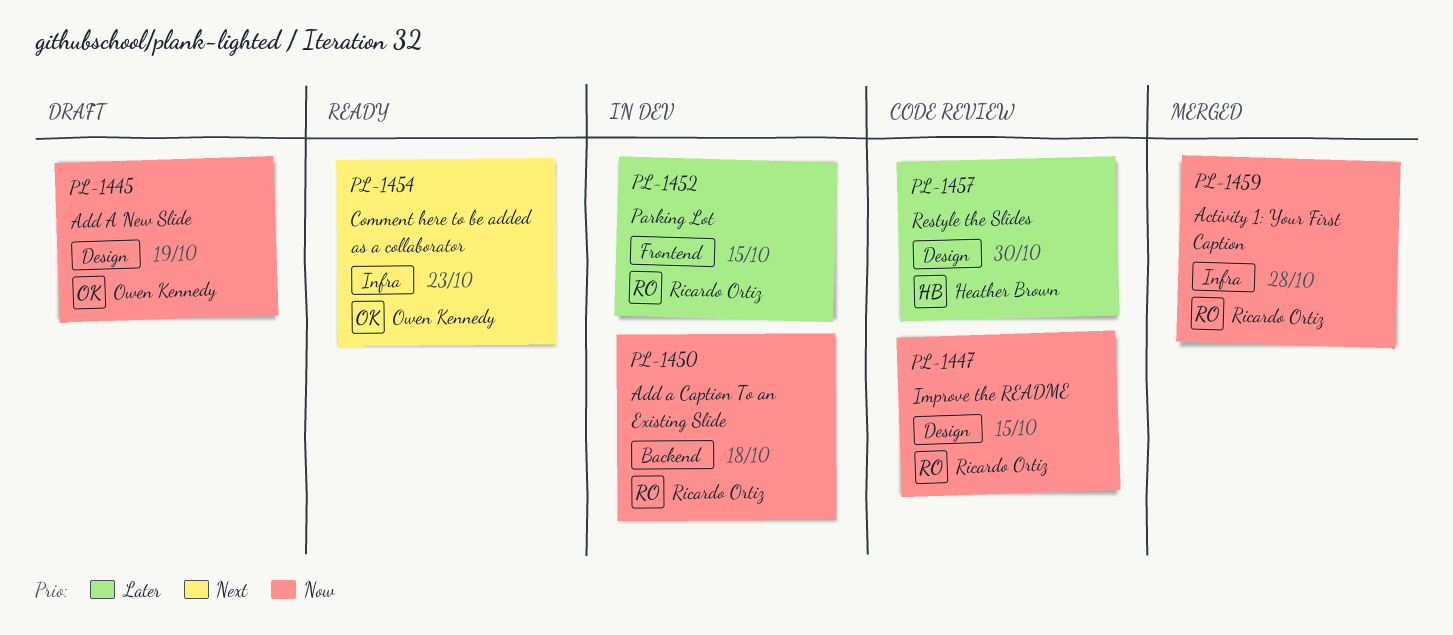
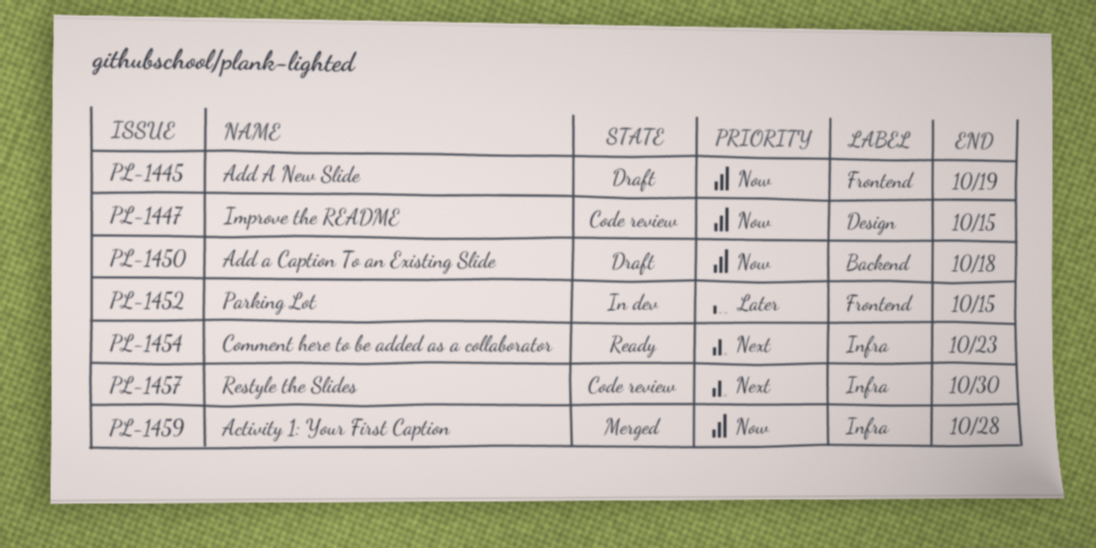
PL-1445, label: Design -> Frontend
PL-1450, status: In dev -> Draft
PL-1457, priority: Later -> Next
PL-1457, label: Design -> Infra

